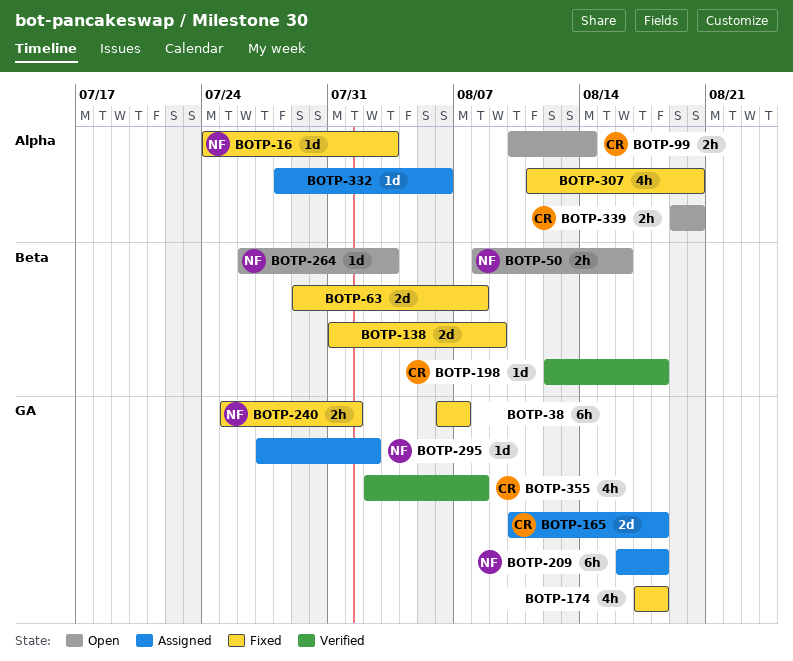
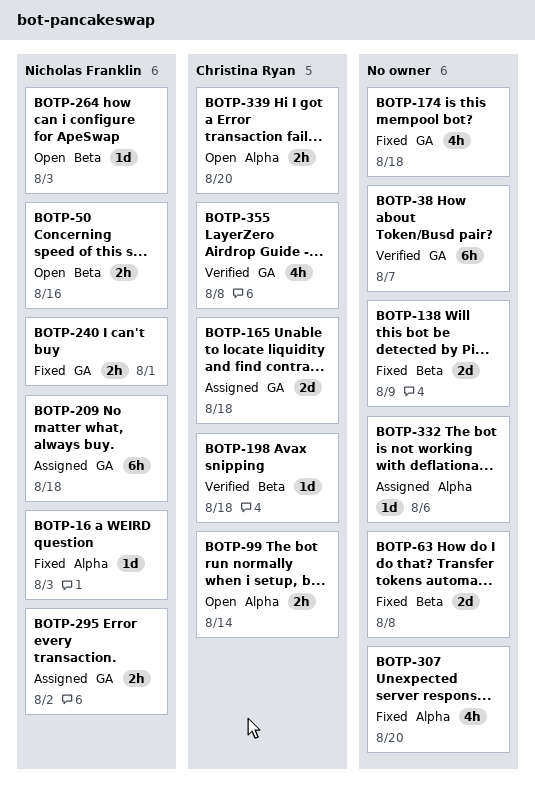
BOTP-38, status: Fixed -> Verified
BOTP-295, estimate: 1d -> 2h

